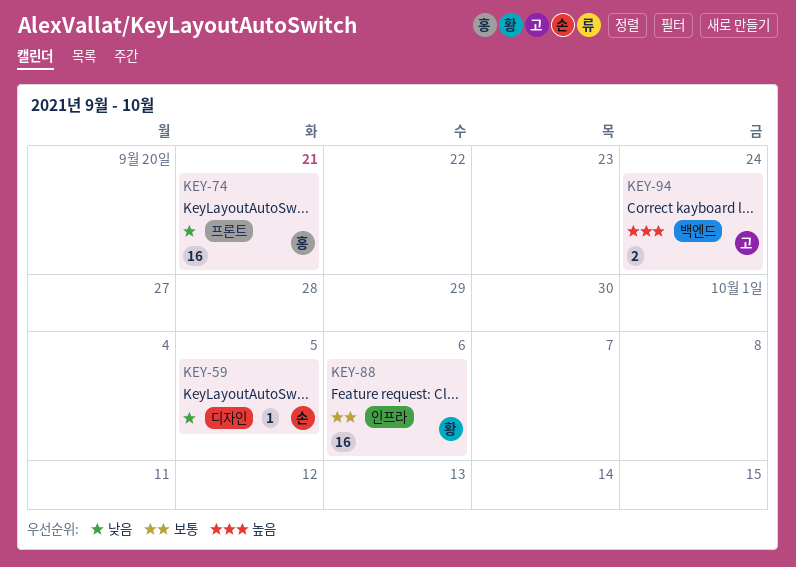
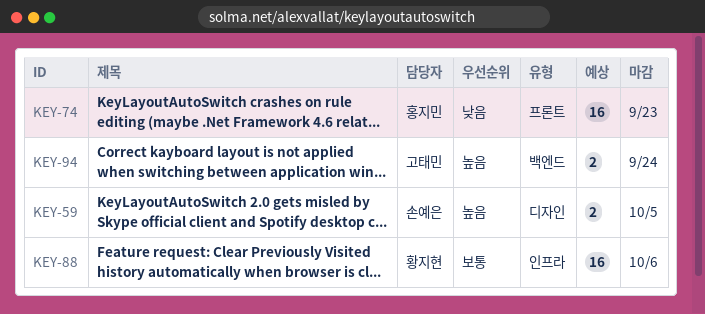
KEY-59, priority: 낮음 -> 높음
KEY-59, estimate: 1 -> 2
KEY-74, due: Sep 21 -> Sep 23

